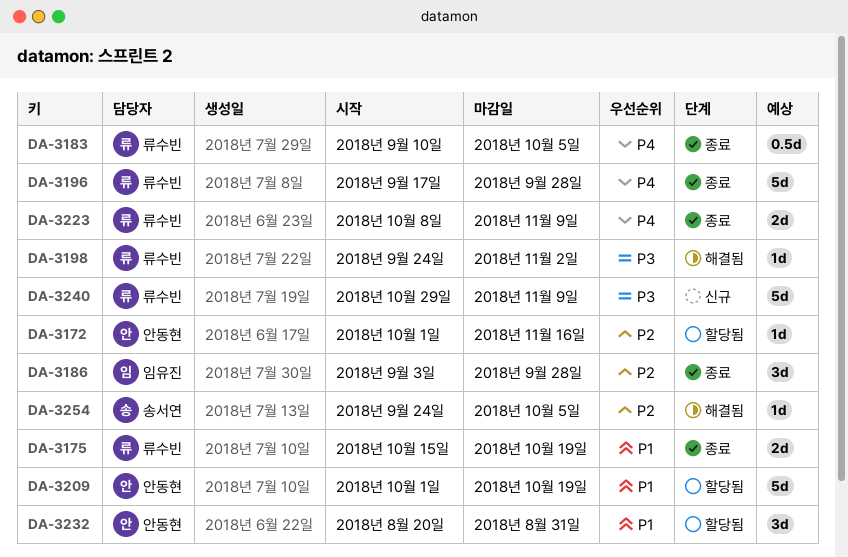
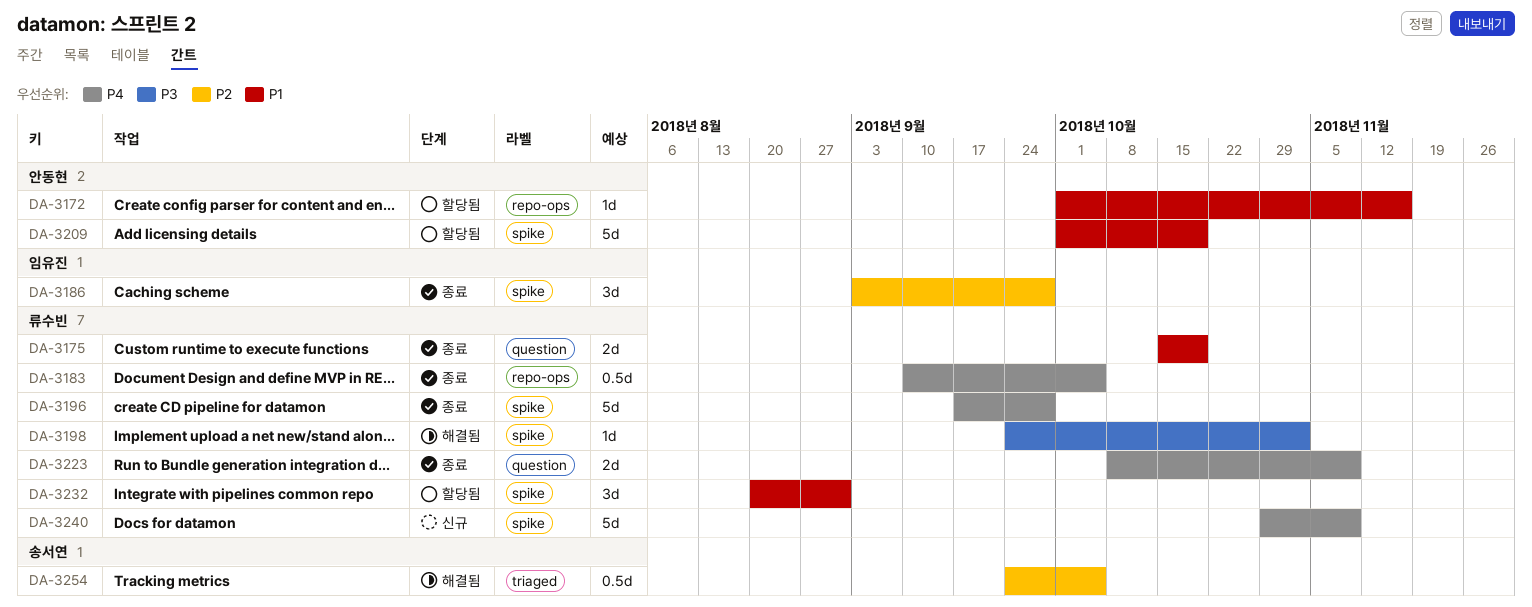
DA-3172, priority: P2 -> P1
DA-3232, owner: 안동현 -> 류수빈
DA-3240, priority: P3 -> P4
DA-3254, estimate: 1d -> 0.5d

